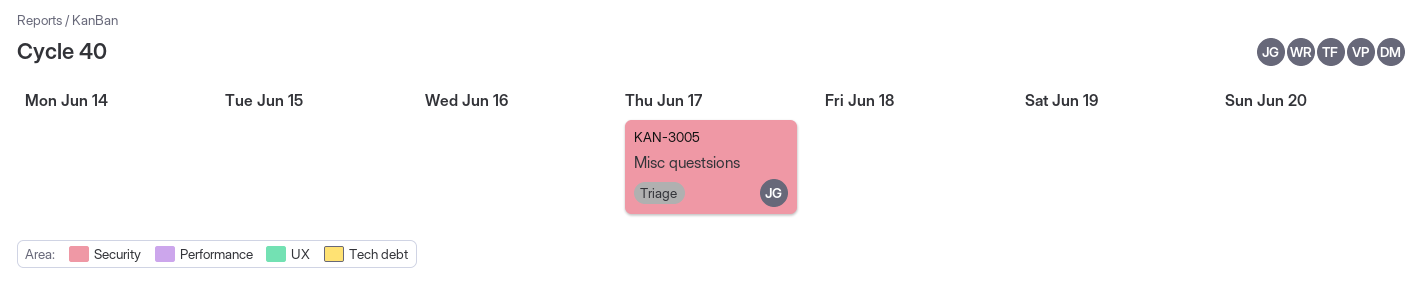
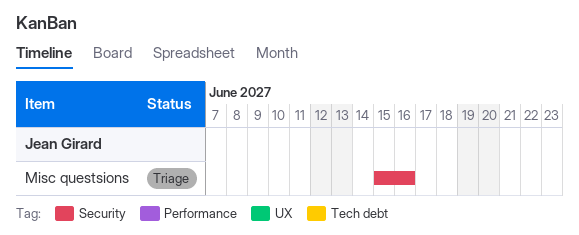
Misc questsions, due: Jun 17 -> Jun 16

